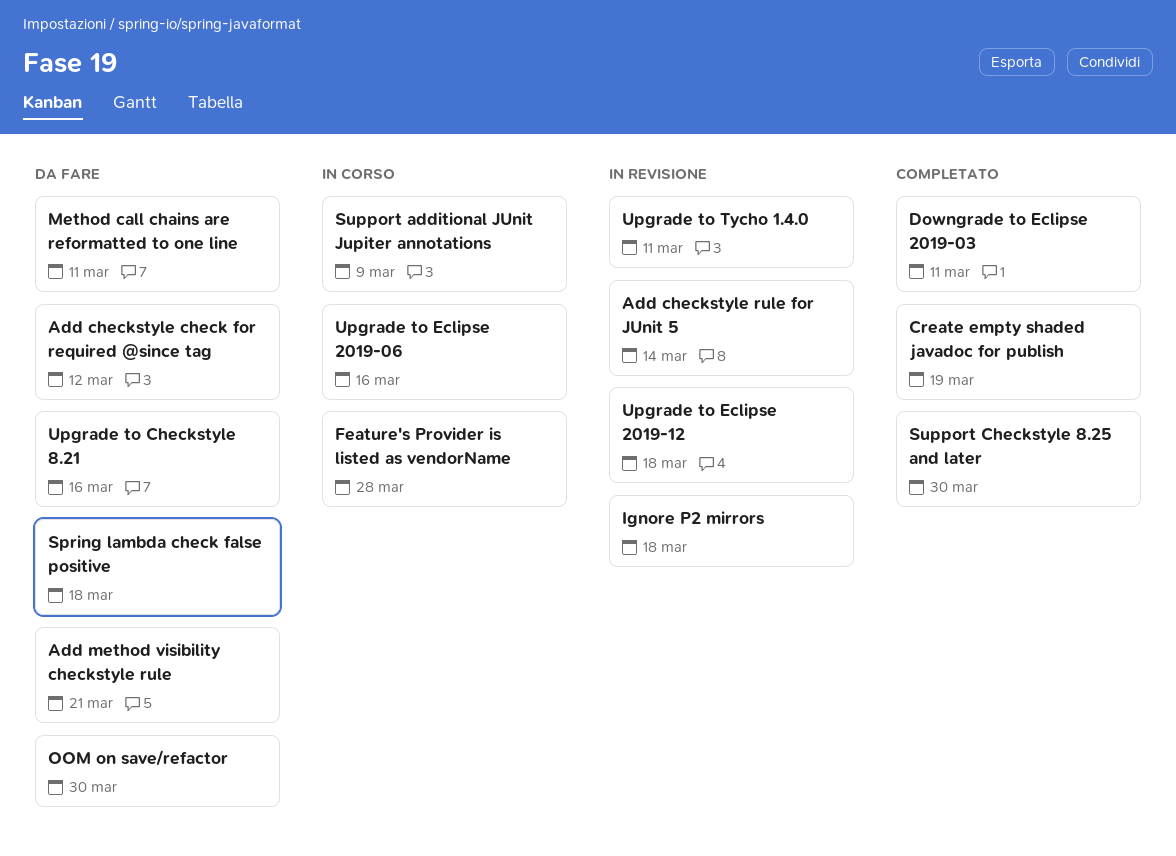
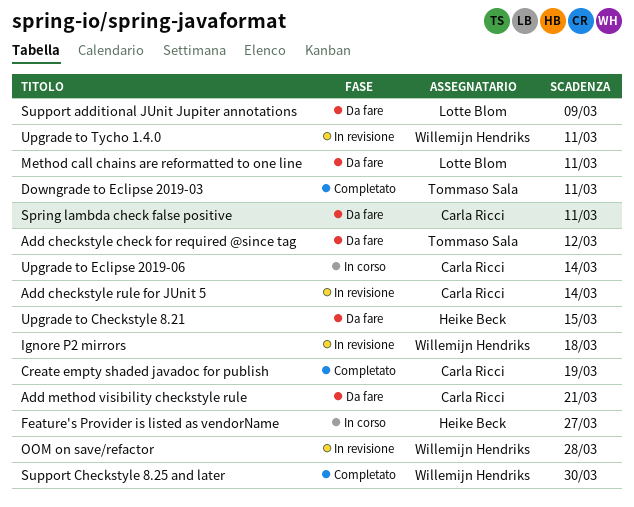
Feature's Provider is listed as vendorName, due: Mar 28 -> Mar 27
OOM on save/refactor, status: Da fare -> In revisione
OOM on save/refactor, due: Mar 30 -> Mar 28
Spring lambda check false positive, due: Mar 18 -> Mar 11
Support additional JUnit Jupiter annotations, status: In corso -> Da fare
Upgrade to Checkstyle 8.21, due: Mar 16 -> Mar 15
Upgrade to Eclipse 2019-06, due: Mar 16 -> Mar 14
Upgrade to Eclipse 2019-12: present -> none

